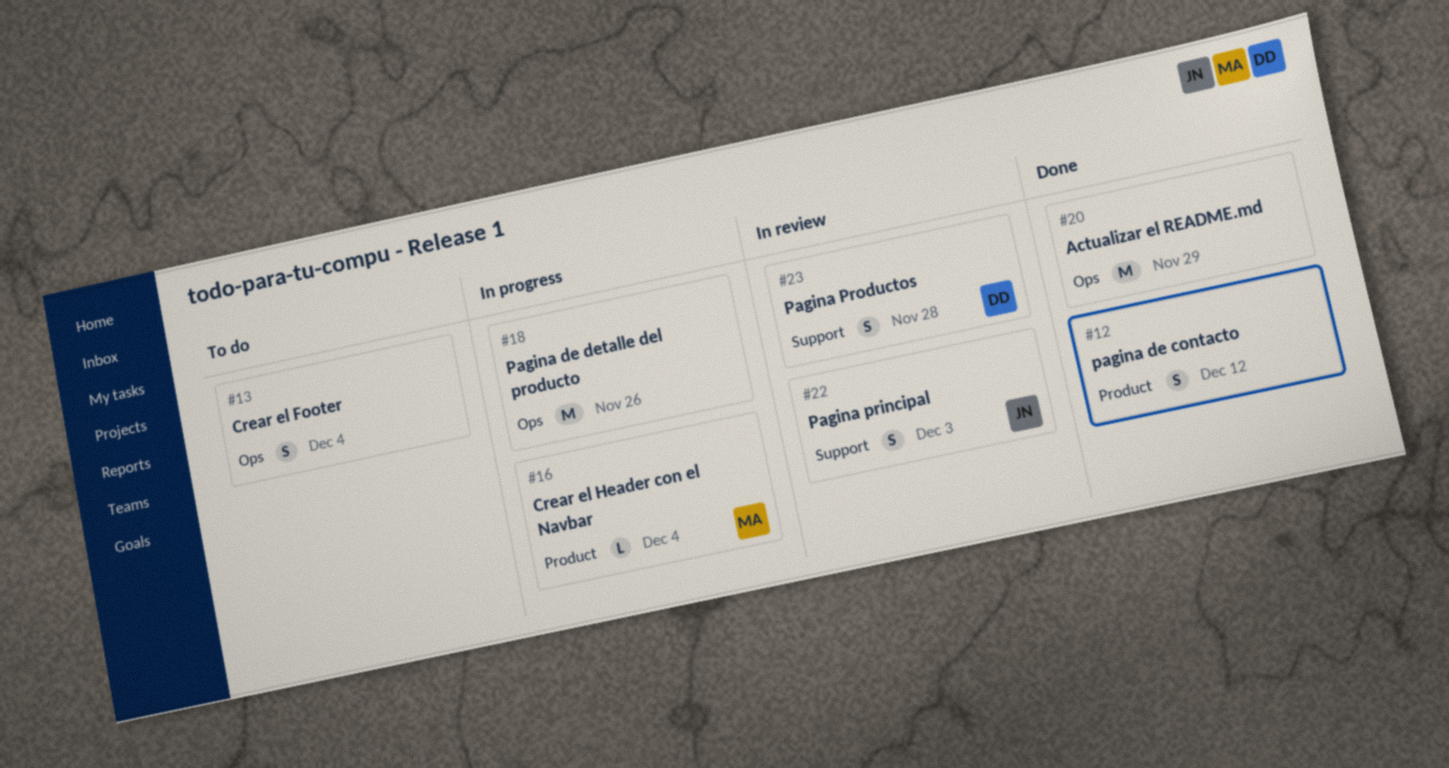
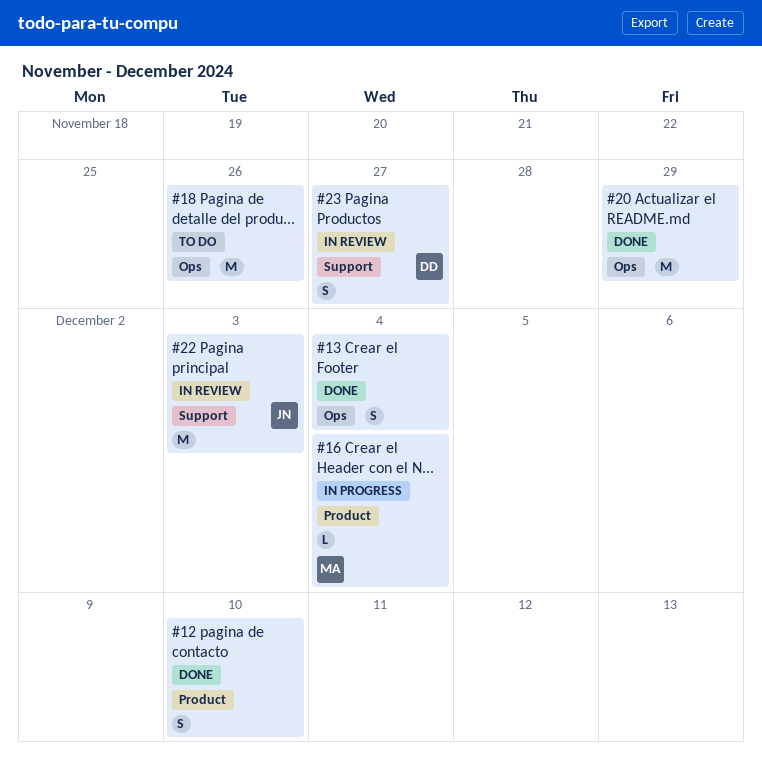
#12, due: Dec 12 -> Dec 10
#13, status: To do -> Done
#18, status: In progress -> To do
#22, estimate: S -> M
#23, due: Nov 28 -> Nov 27

